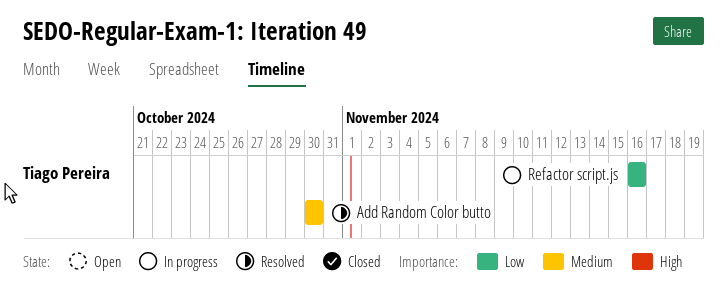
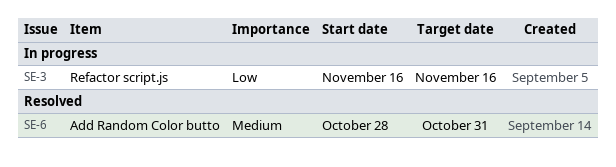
Add Random Color butto, start: Oct 30 -> Oct 28
Add Random Color butto, due: Oct 30 -> Oct 31

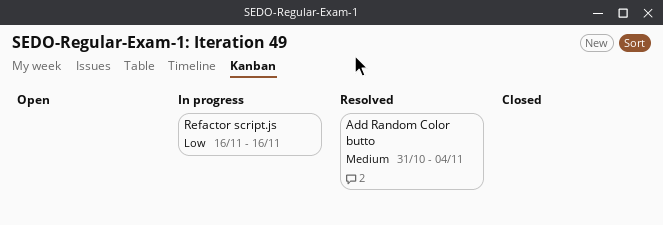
Add Random Color butto, start: Oct 28 -> Oct 31
Add Random Color butto, due: Oct 31 -> Nov 4

